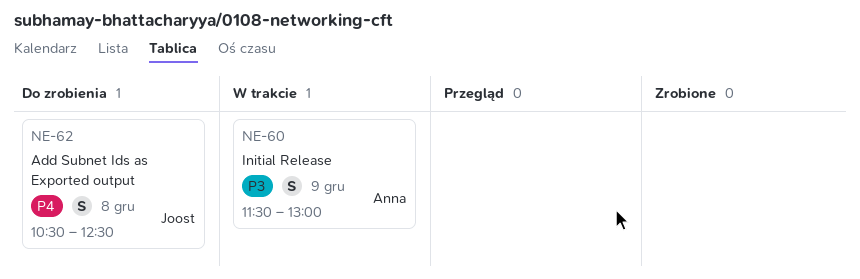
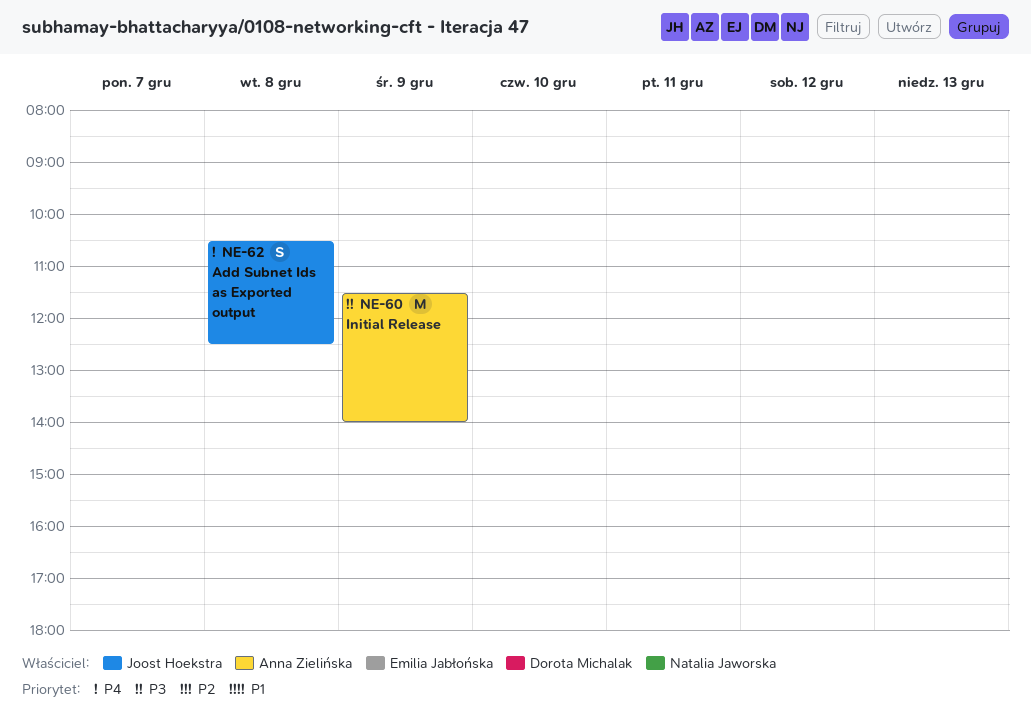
NE-60, estimate: S -> M
NE-60, ends: 13:00 -> 14:00

